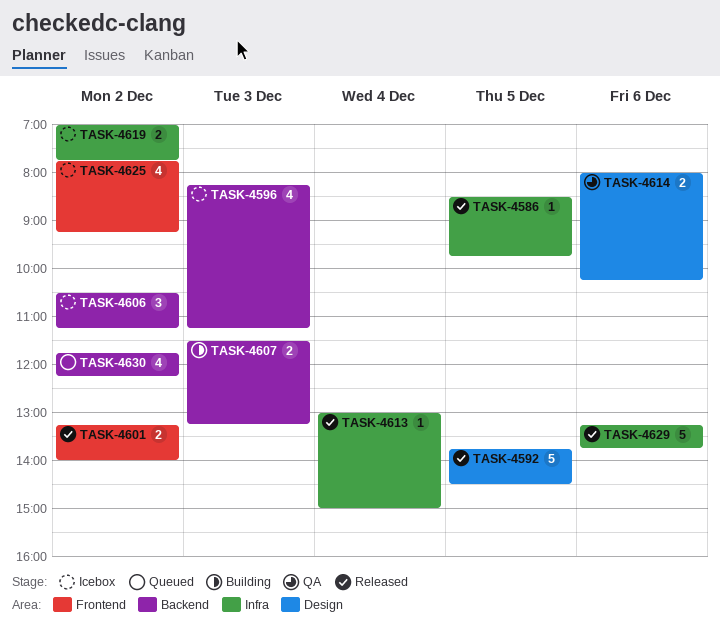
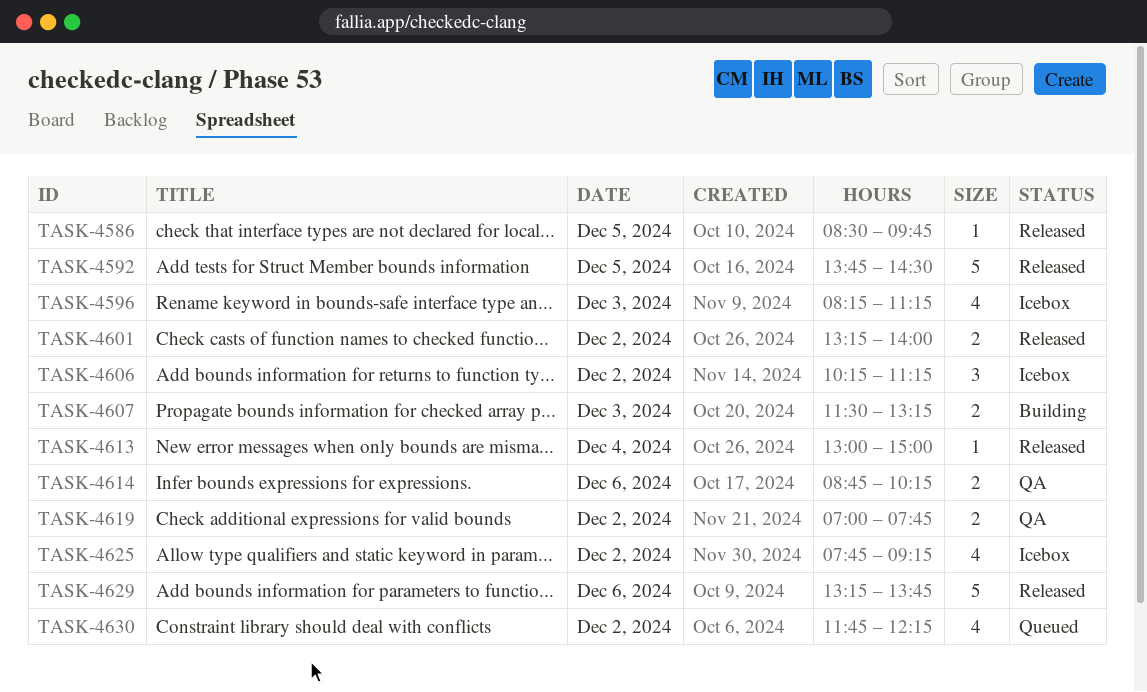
TASK-4606, begins: 10:30 -> 10:15
TASK-4614, begins: 08:00 -> 08:45
TASK-4619, status: Icebox -> QA

